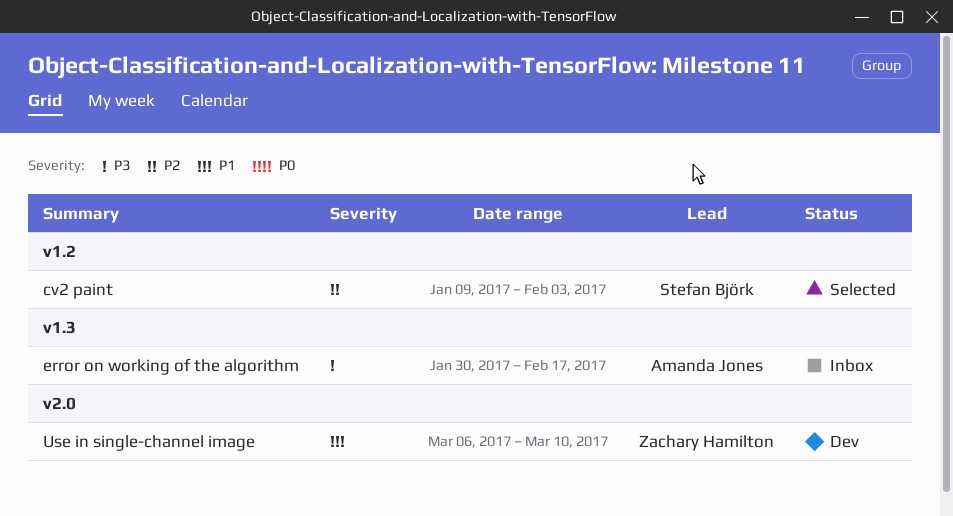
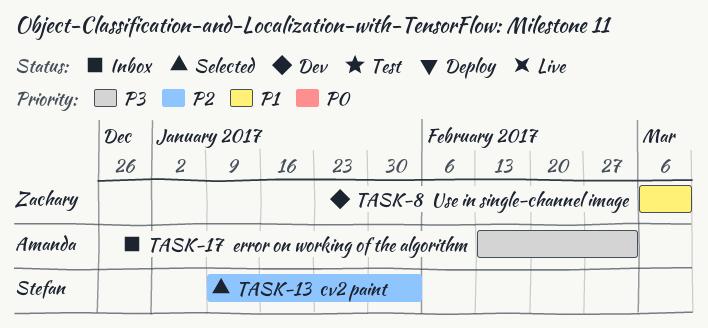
error on working of the algorithm, start: Jan 30 -> Feb 13
error on working of the algorithm, due: Feb 17 -> Mar 3

